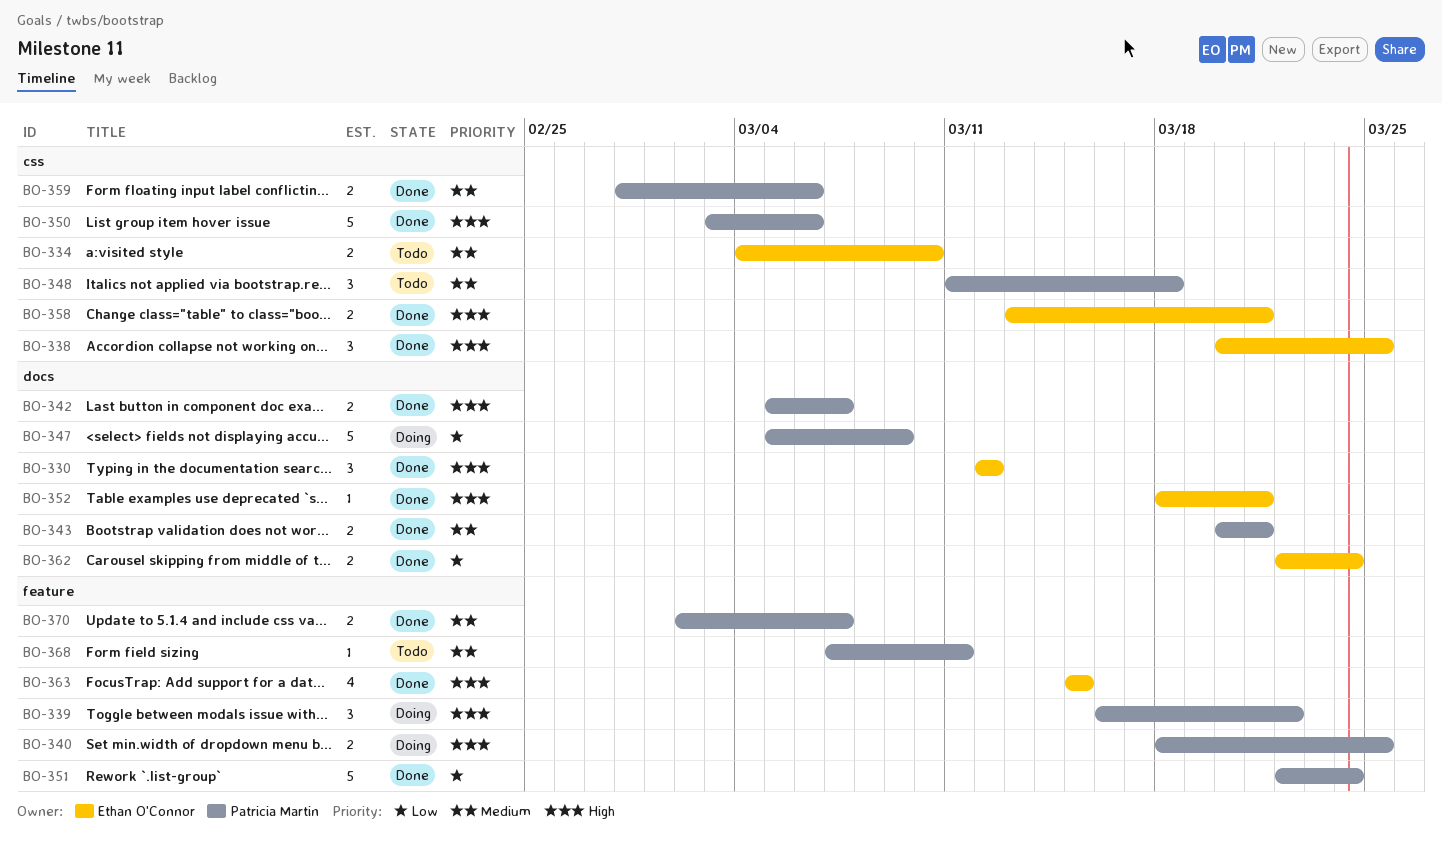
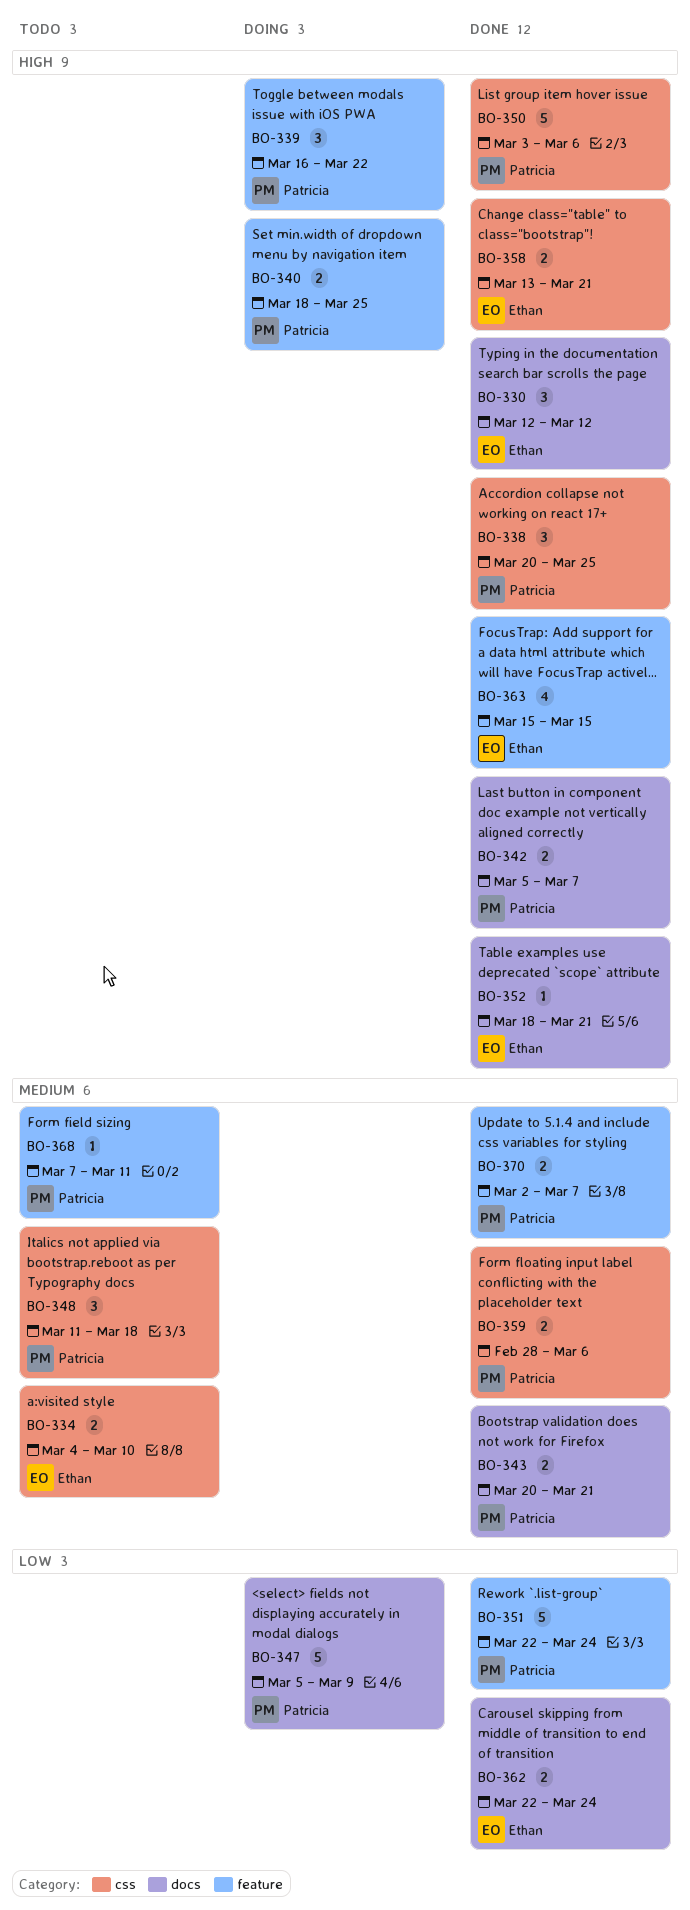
BO-338, owner: Ethan O'Connor -> Patricia Martin

